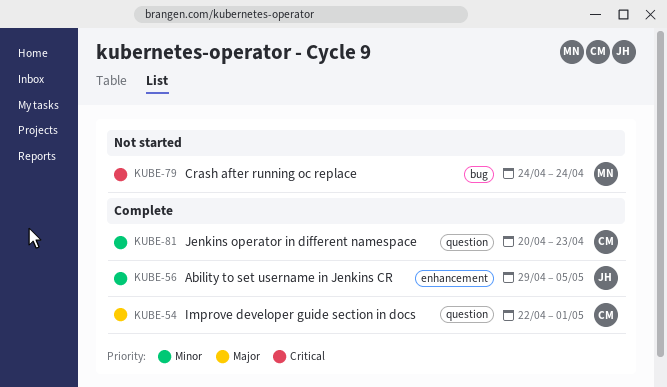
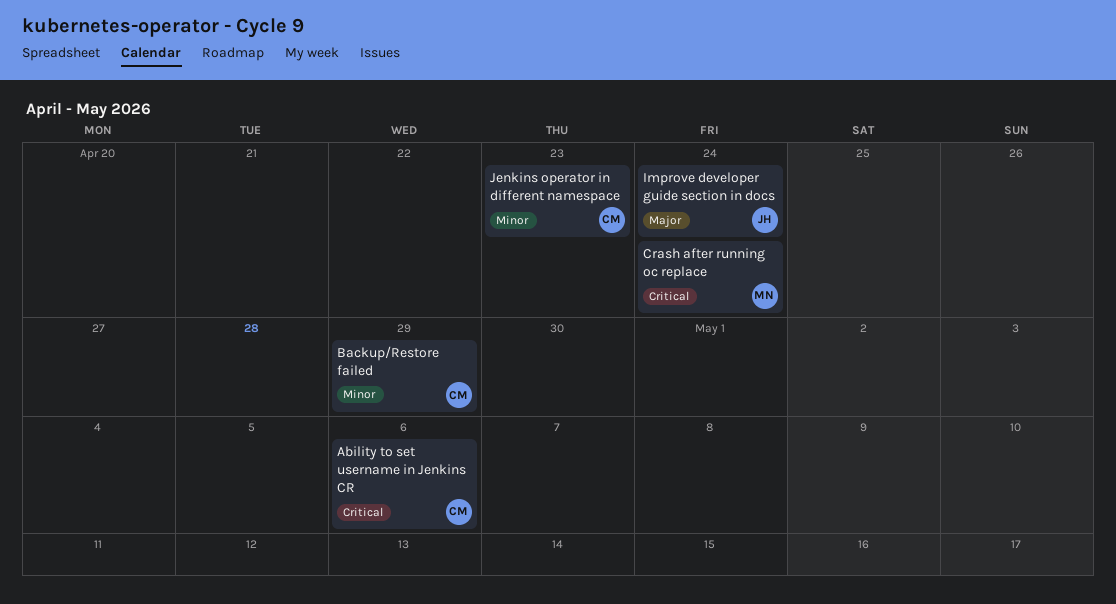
Ability to set username in Jenkins CR, owner: JH -> CM
Ability to set username in Jenkins CR, priority: Minor -> Critical
Ability to set username in Jenkins CR, due: May 5 -> May 6
Backup/Restore failed: none -> present
Improve developer guide section in docs, owner: CM -> JH
Improve developer guide section in docs, due: May 1 -> Apr 24

